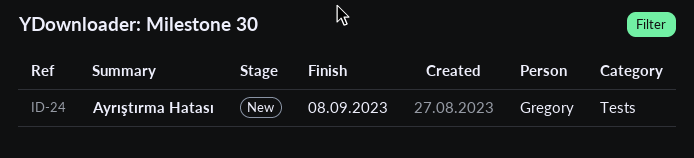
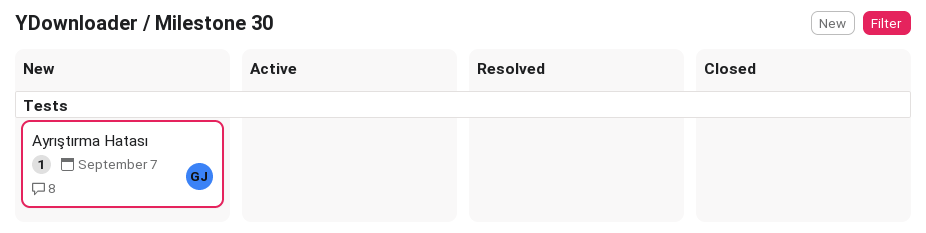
Ayrıştırma Hatası, due: Sep 8 -> Sep 7

